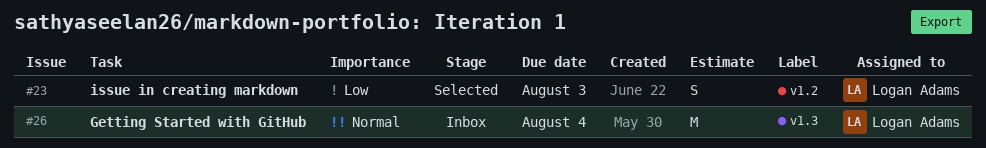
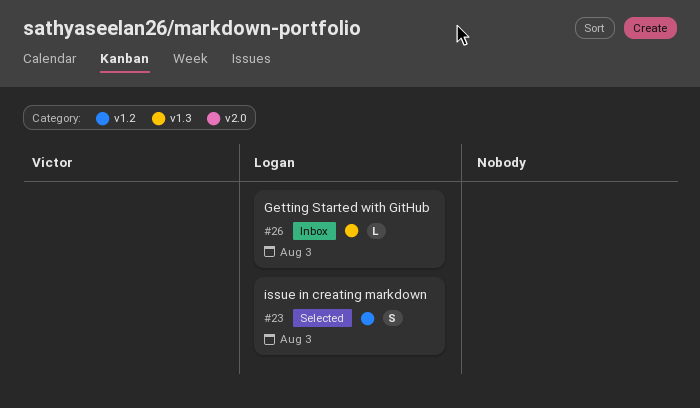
#26, estimate: M -> L
#26, due: Aug 4 -> Aug 3

